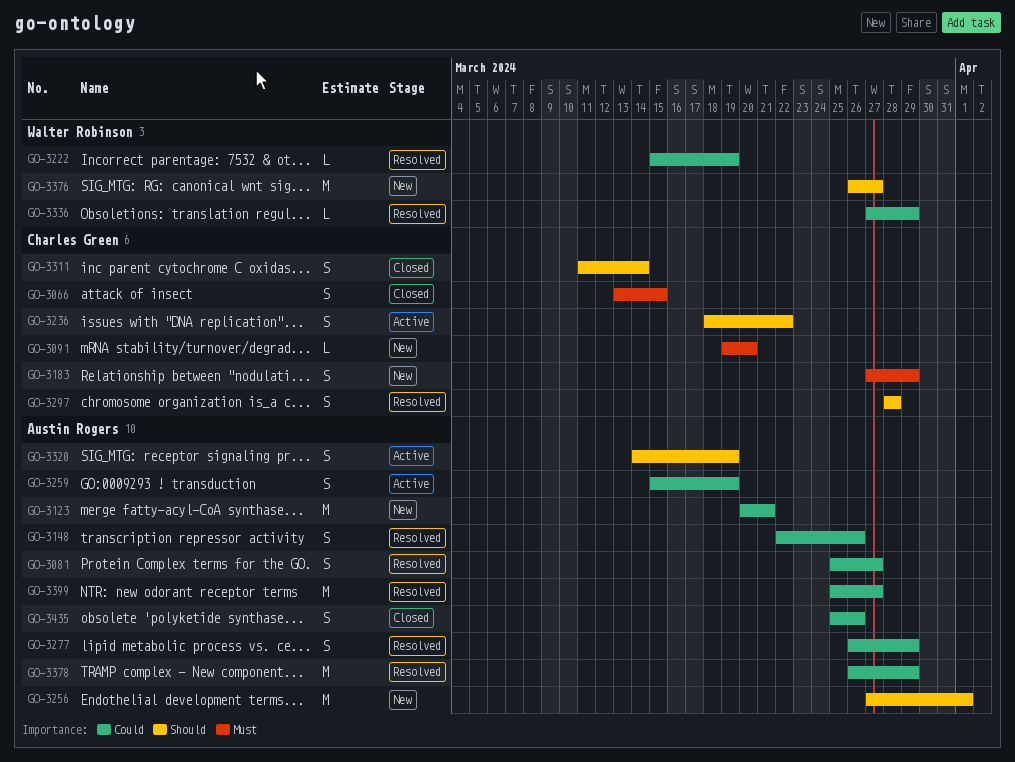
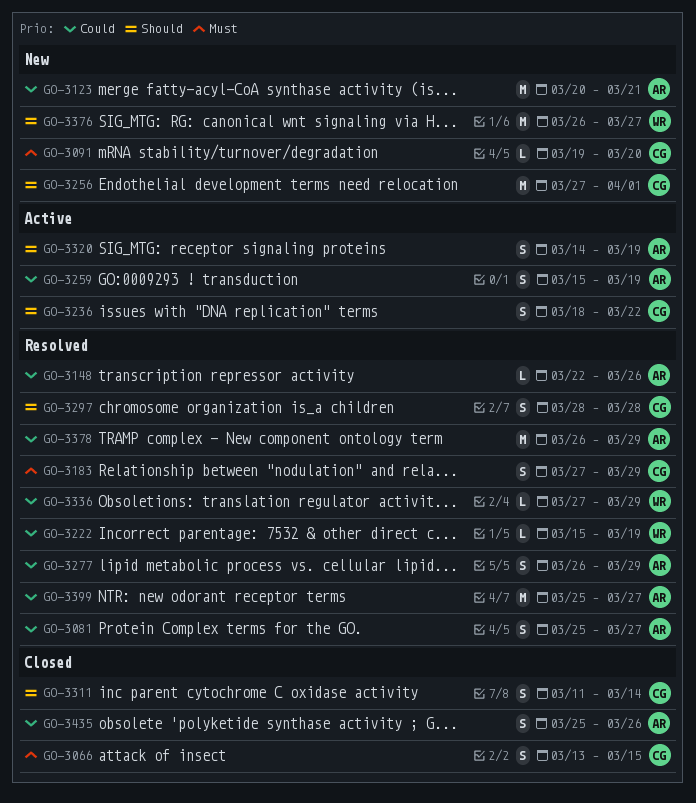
GO-3148, estimate: S -> L
GO-3183, status: New -> Resolved
GO-3256, owner: Austin Rogers -> Charles Green

